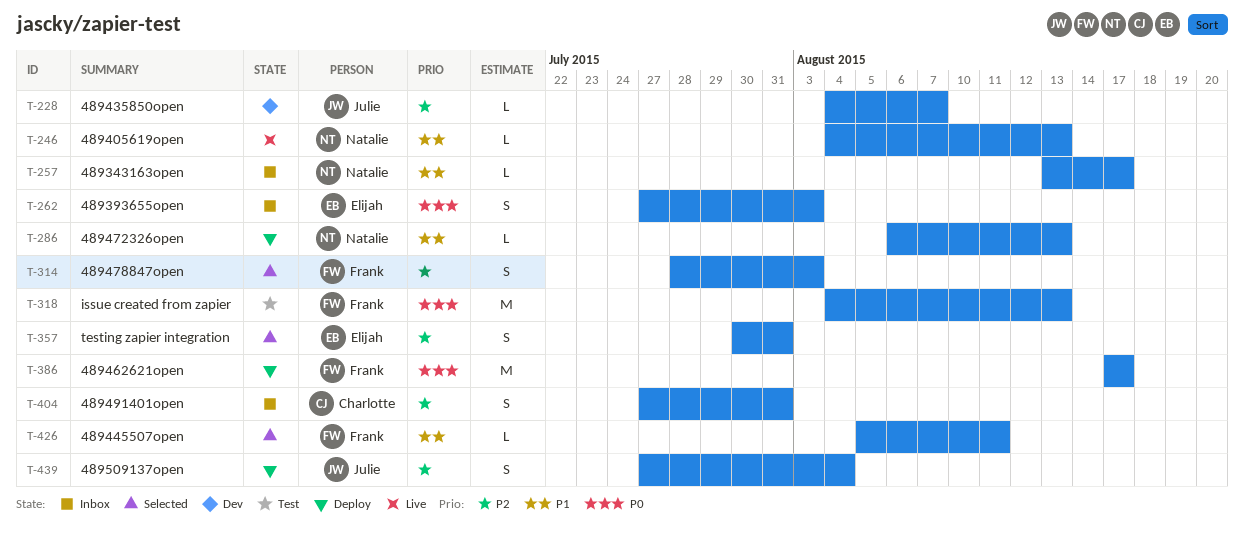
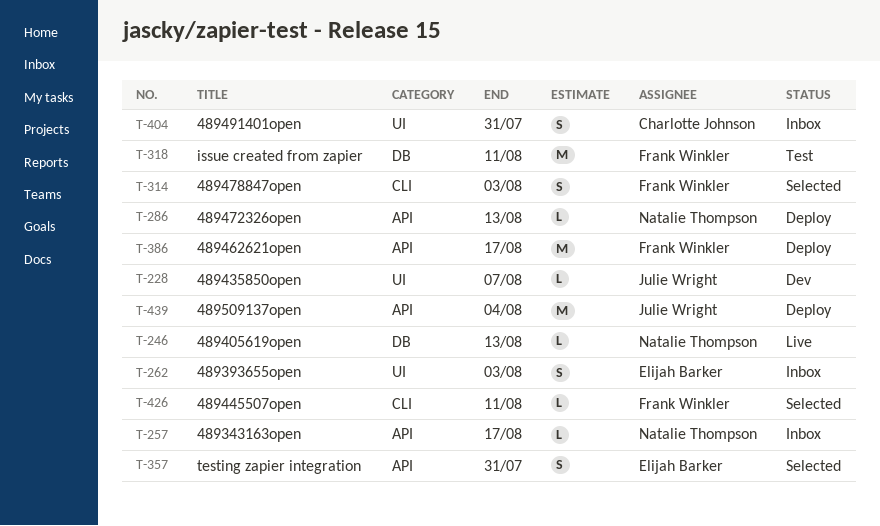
T-318, due: Aug 13 -> Aug 11
T-439, estimate: S -> M

